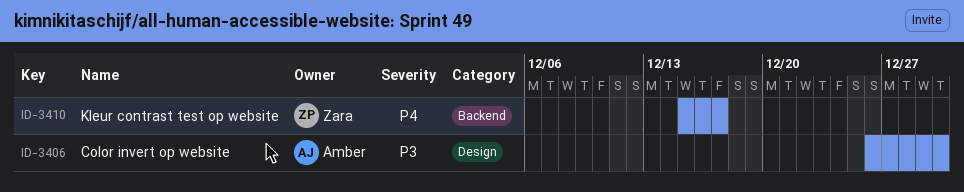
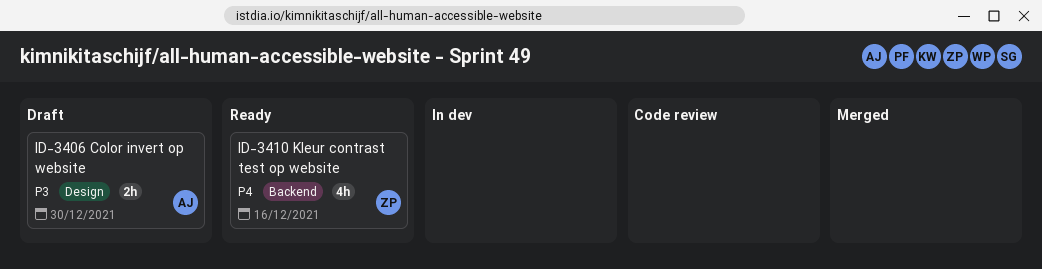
ID-3410, due: Dec 17 -> Dec 16

